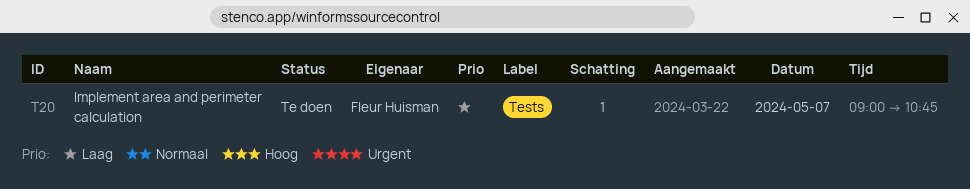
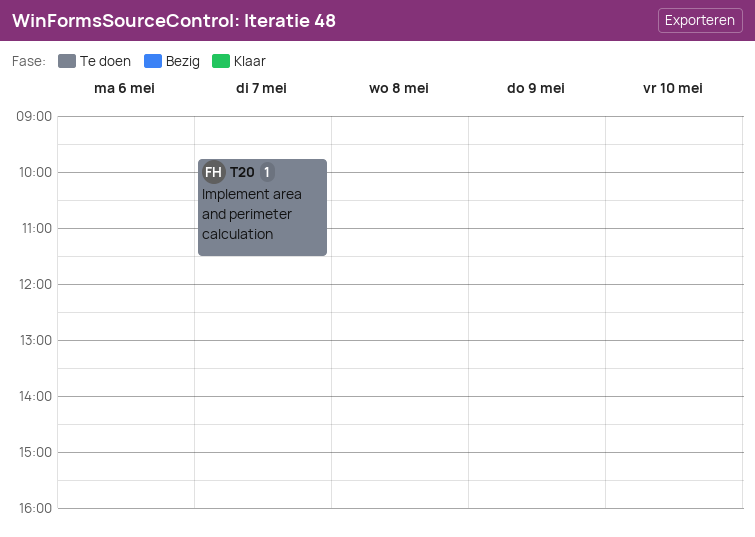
T20, begins: 09:00 -> 09:45
T20, ends: 10:45 -> 11:30

